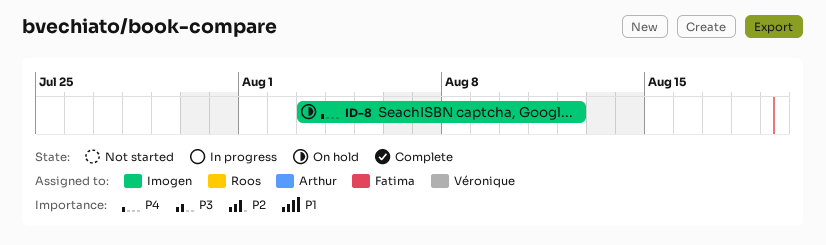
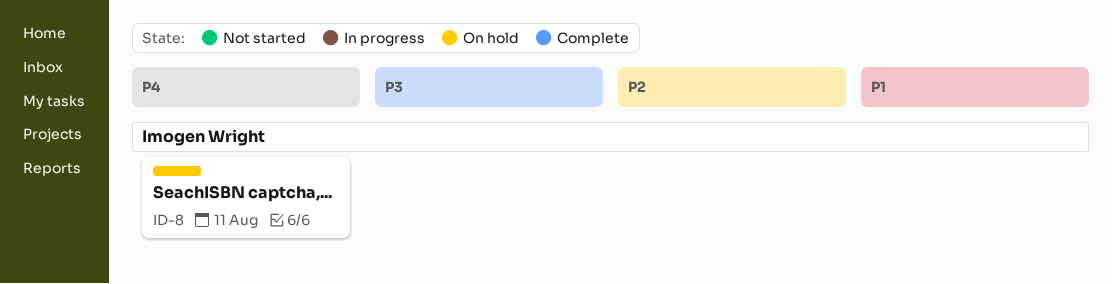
ID-8, due: Aug 12 -> Aug 11

